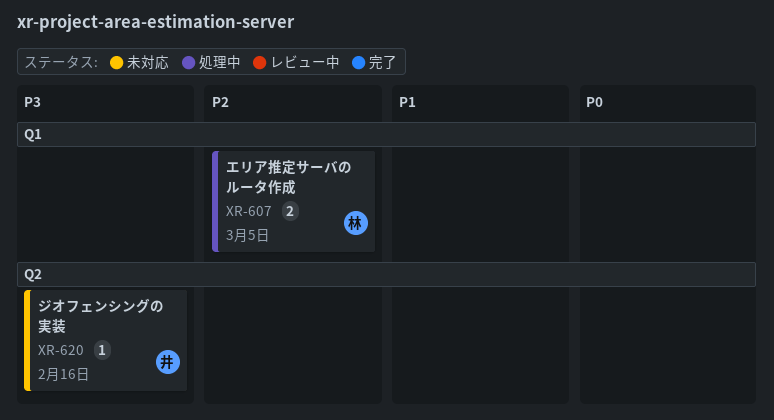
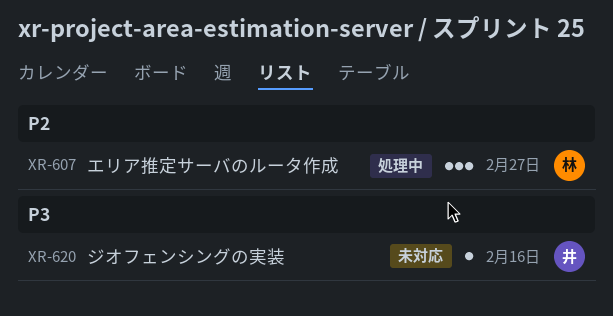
XR-607, estimate: 2 -> 3
XR-607, due: Mar 5 -> Feb 27

